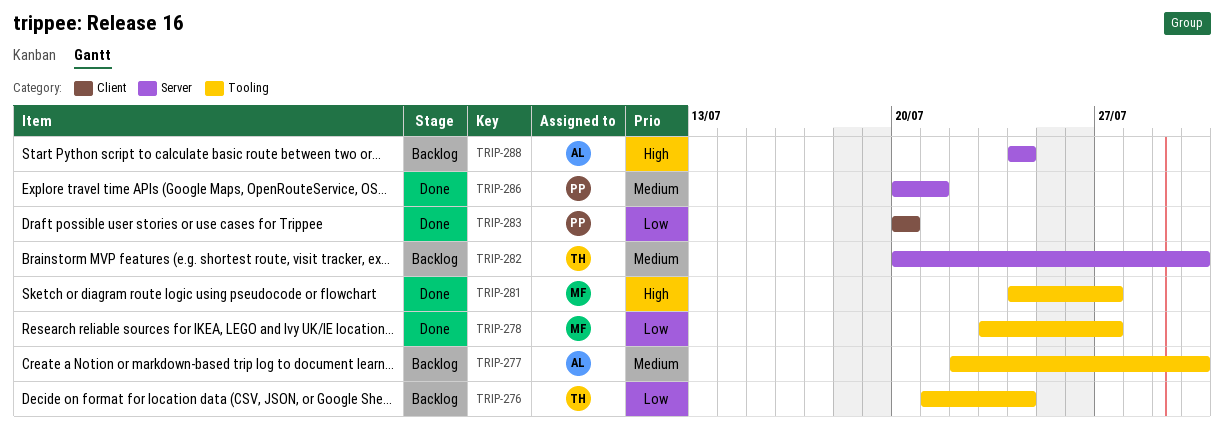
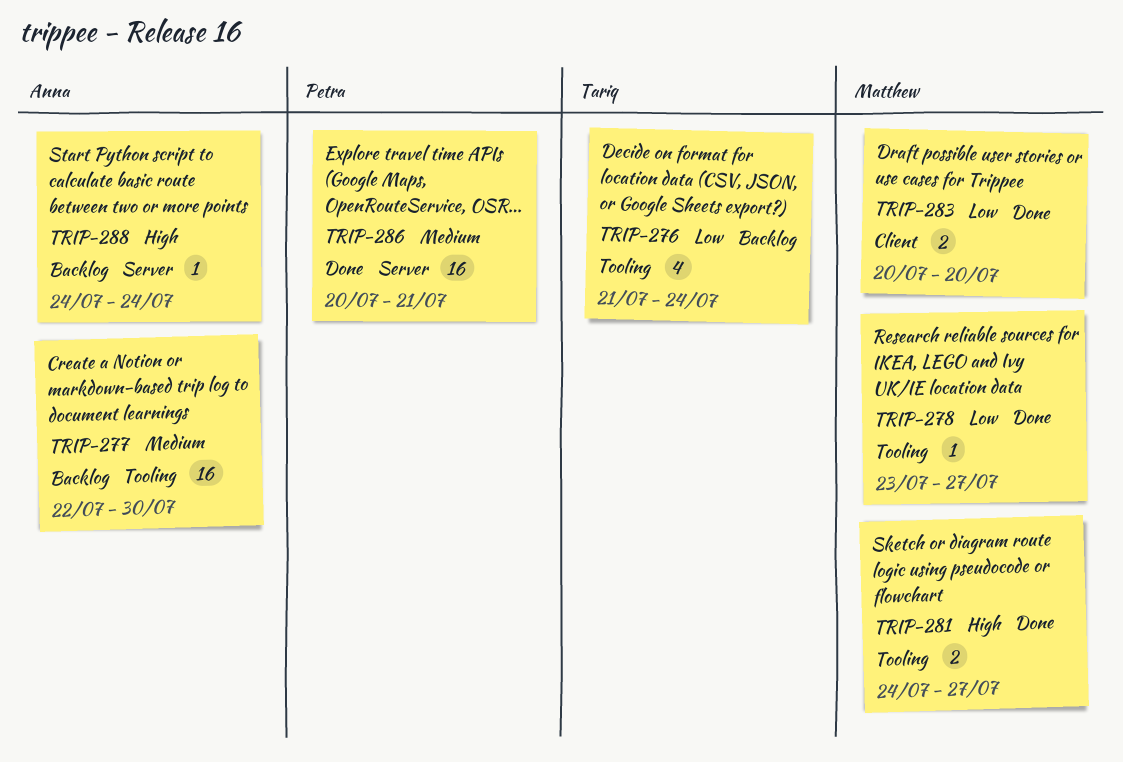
TRIP-282: present -> none
TRIP-283, owner: Petra -> Matthew

